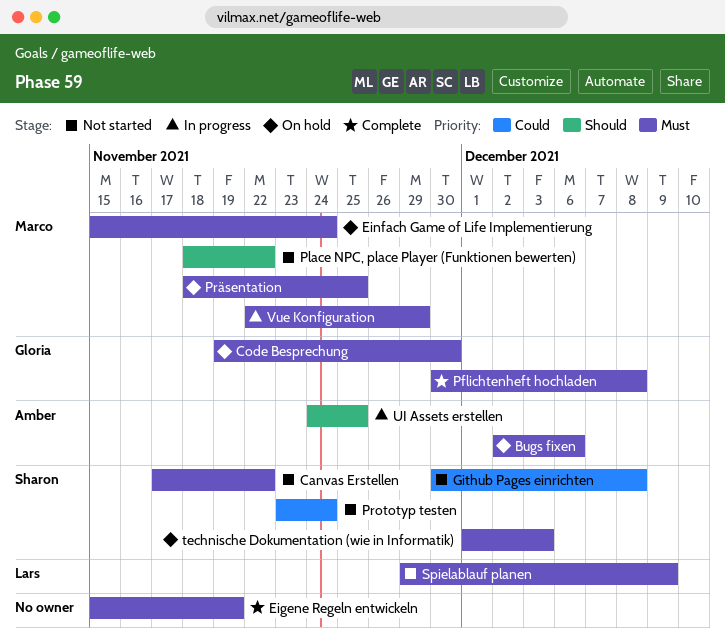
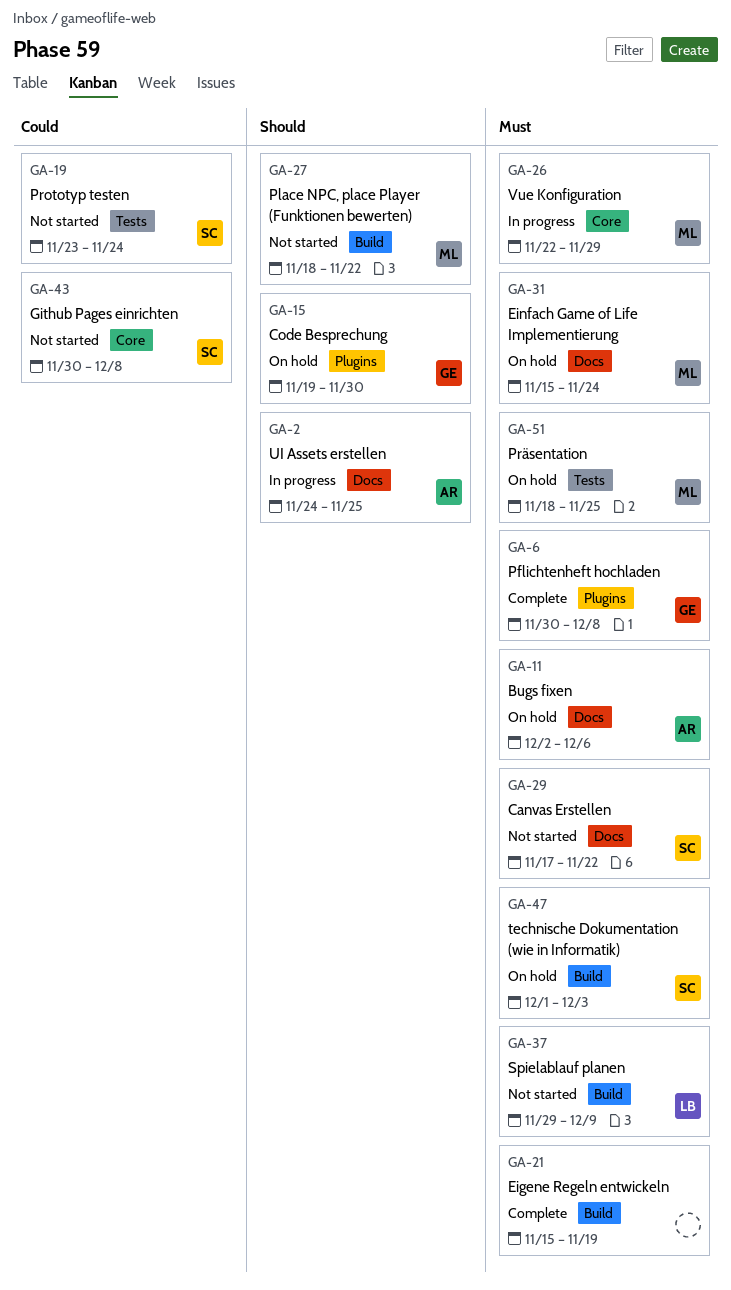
Code Besprechung, priority: Must -> Should

